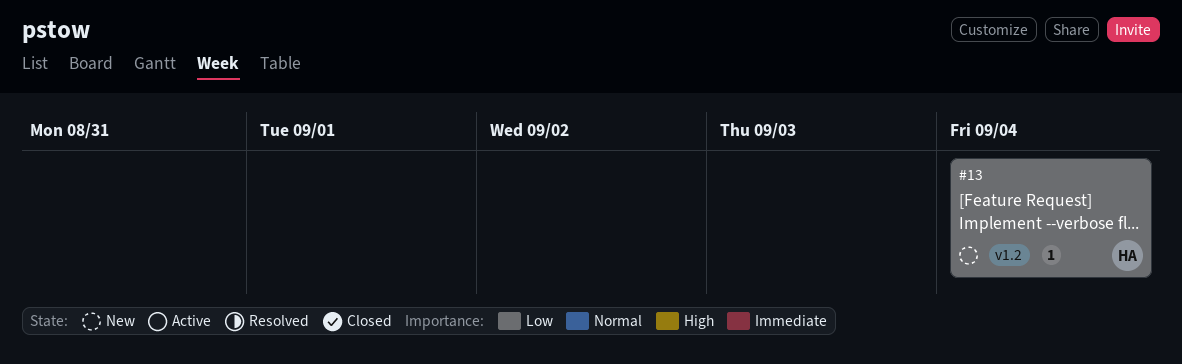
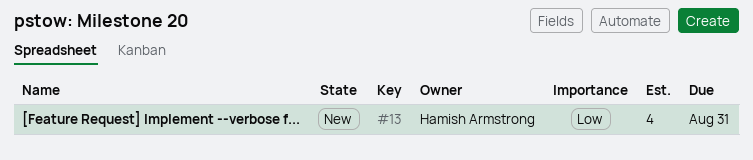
#13, estimate: 1 -> 4
#13, due: Sep 4 -> Aug 31

